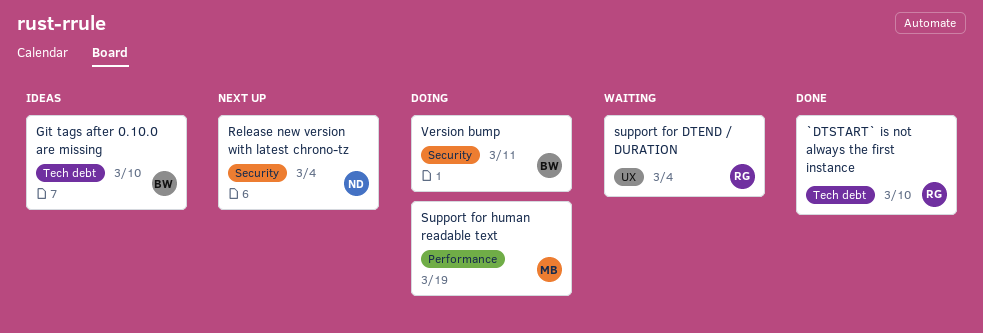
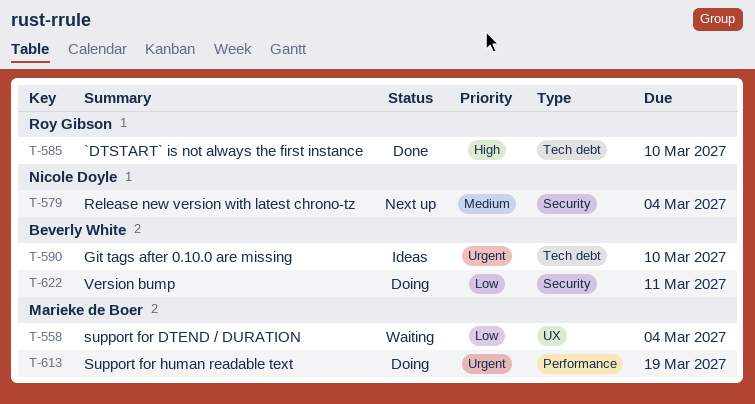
support for DTEND / DURATION, owner: Roy Gibson -> Marieke de Boer

